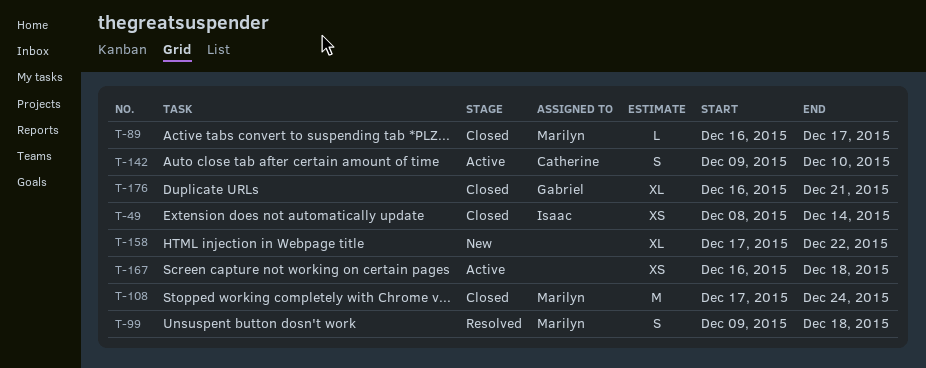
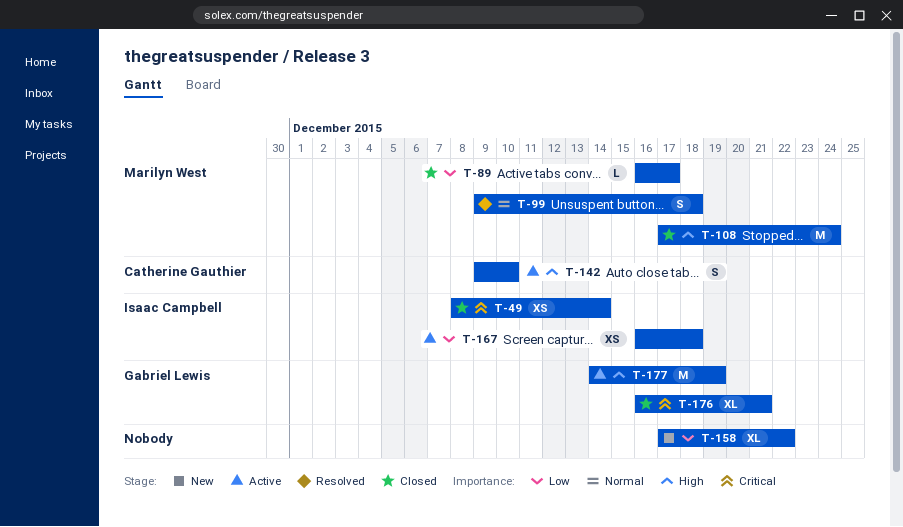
T-167, owner: none -> Isaac Campbell
T-177: none -> present

